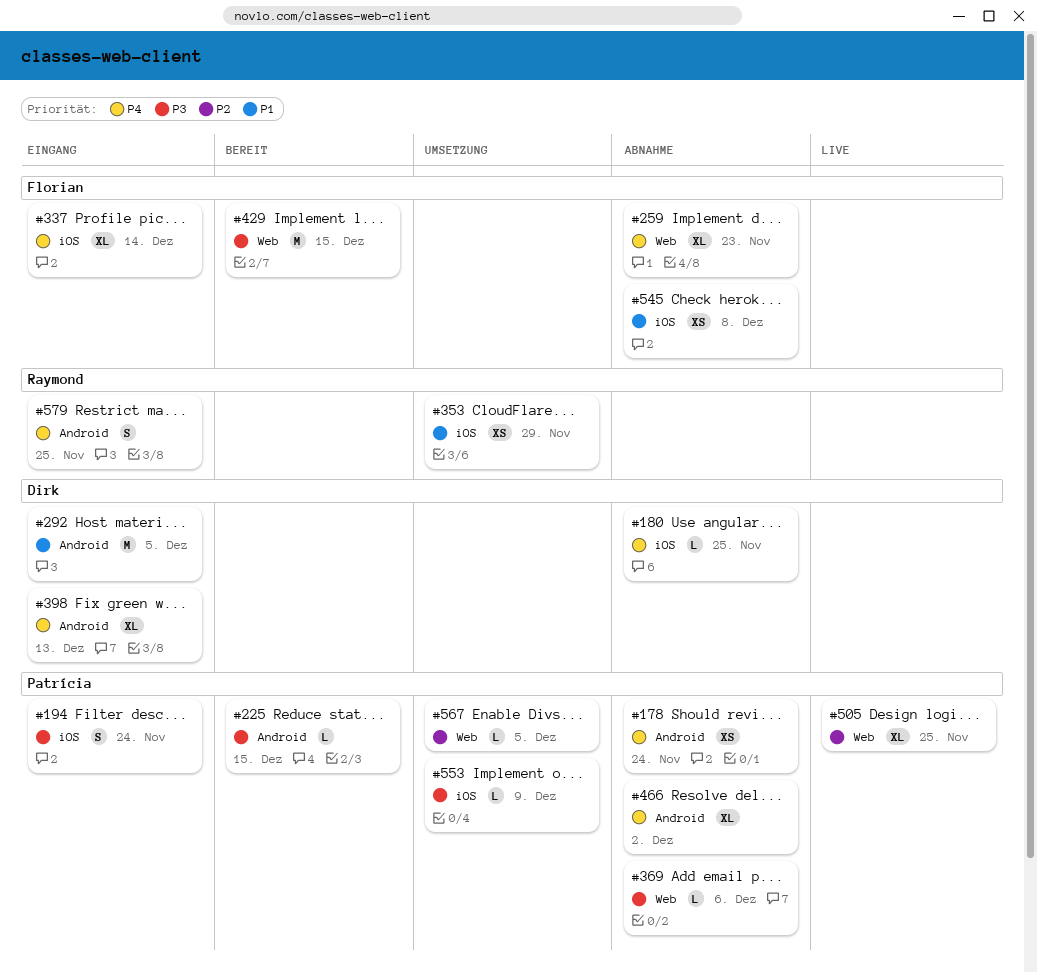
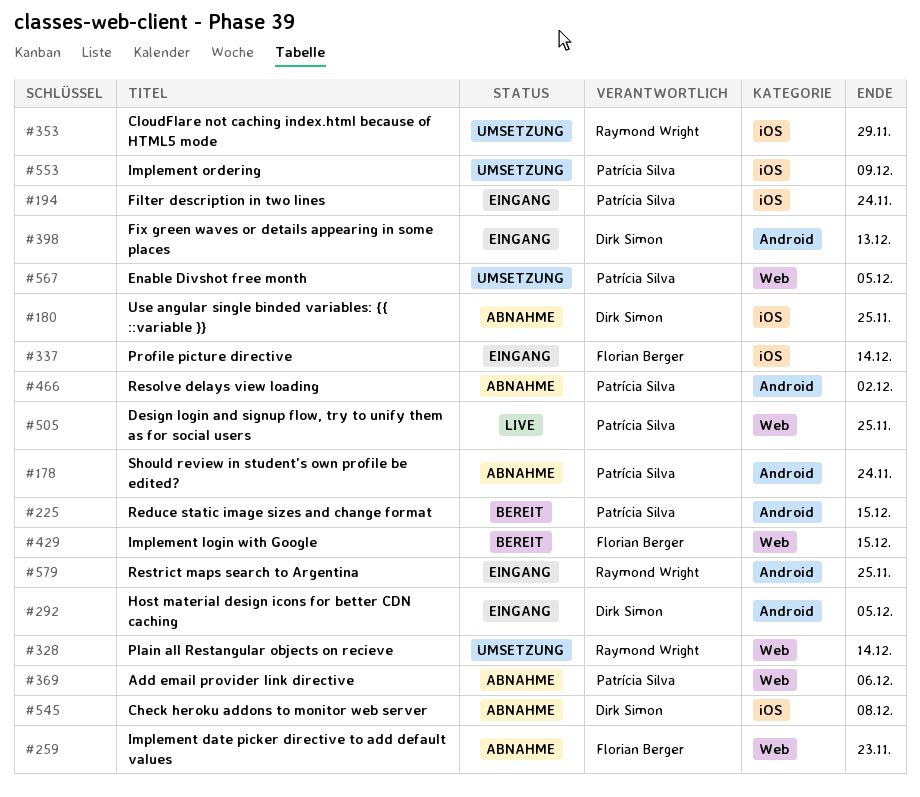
#328: none -> present
#545, owner: Florian Berger -> Dirk Simon

